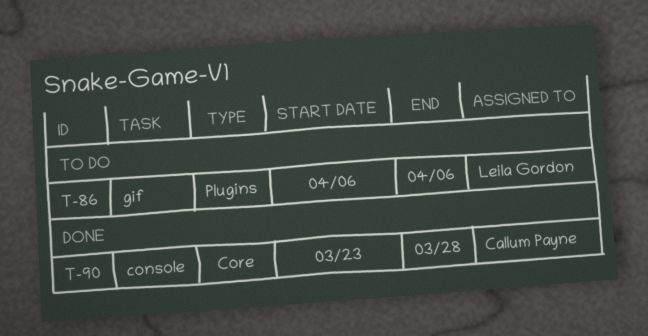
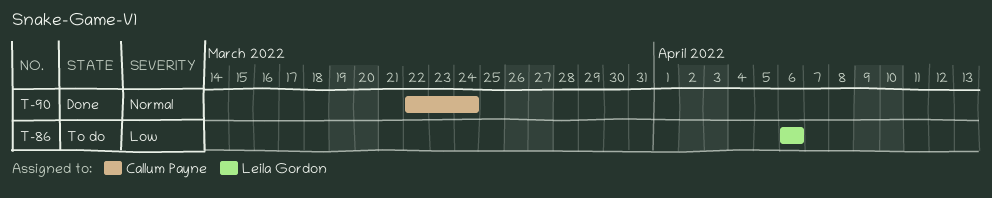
T-90, start: Mar 23 -> Mar 22
T-90, due: Mar 28 -> Mar 24

